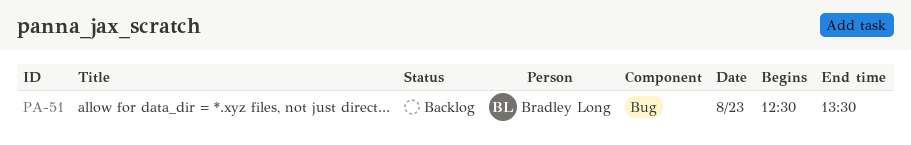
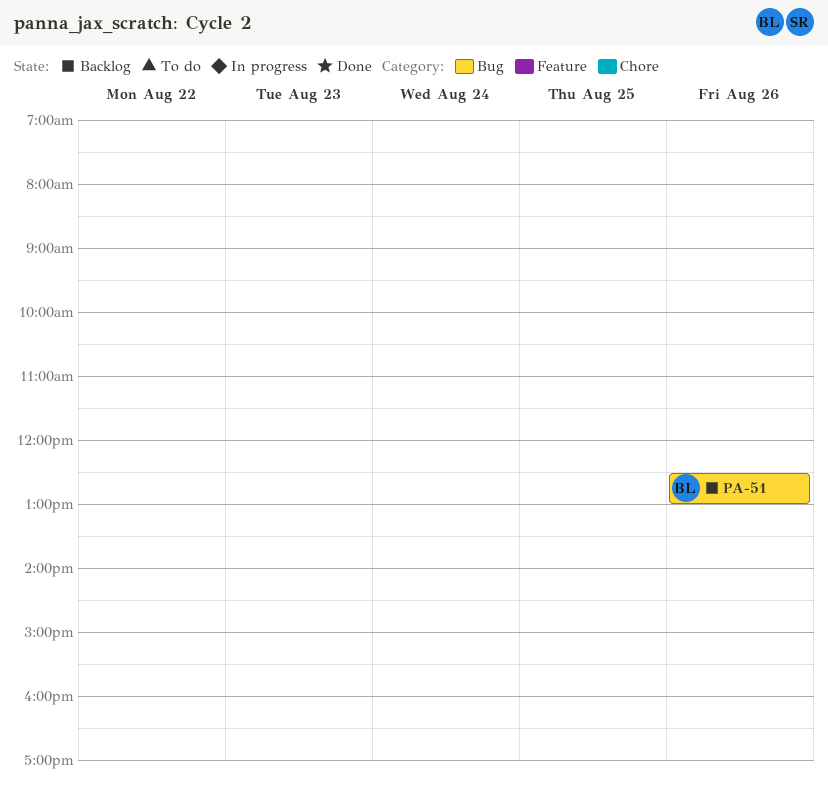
PA-51, day: Aug 23 -> Aug 26
PA-51, ends: 13:30 -> 13:00

